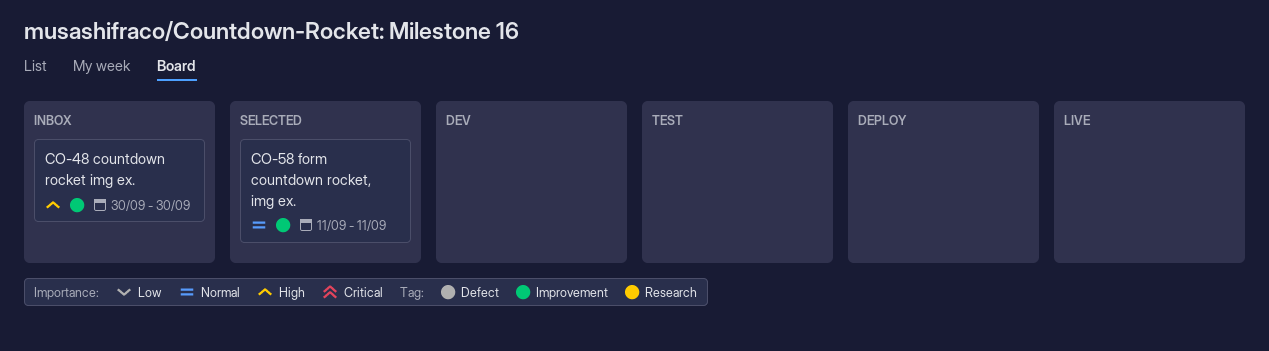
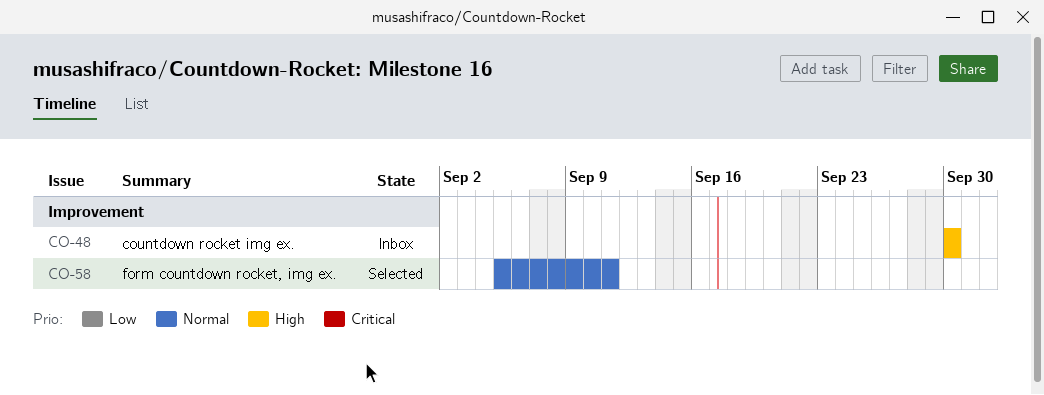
CO-58, start: Sep 11 -> Sep 5

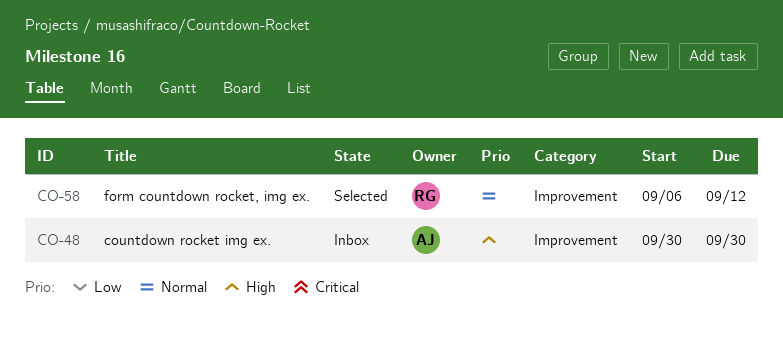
CO-58, start: Sep 5 -> Sep 6
CO-58, due: Sep 11 -> Sep 12

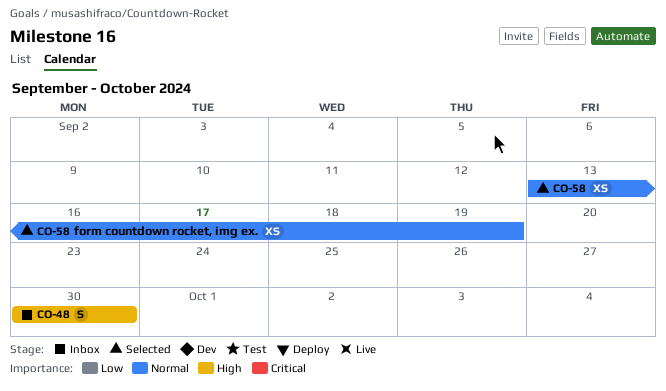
CO-58, start: Sep 6 -> Sep 13
CO-58, due: Sep 12 -> Sep 19

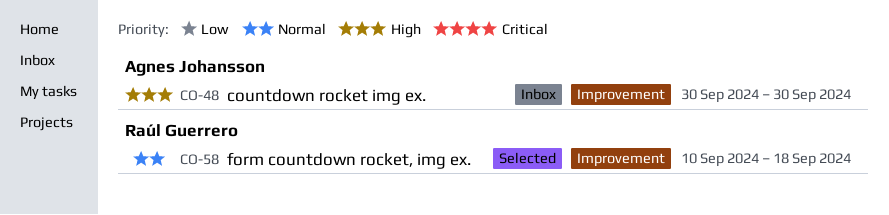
CO-58, start: Sep 13 -> Sep 10
CO-58, due: Sep 19 -> Sep 18

